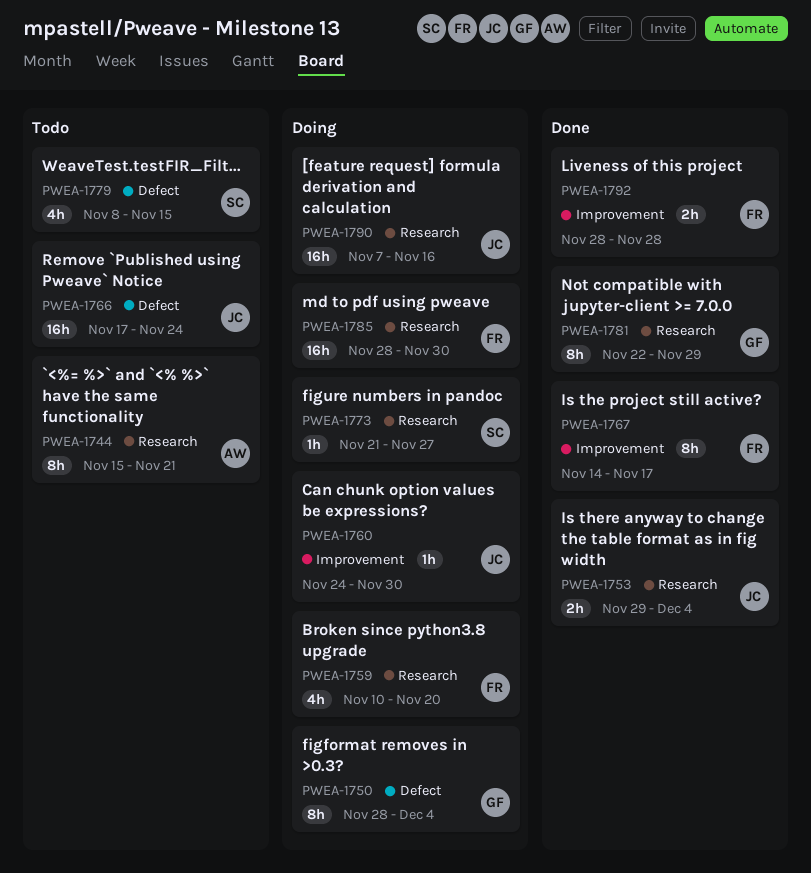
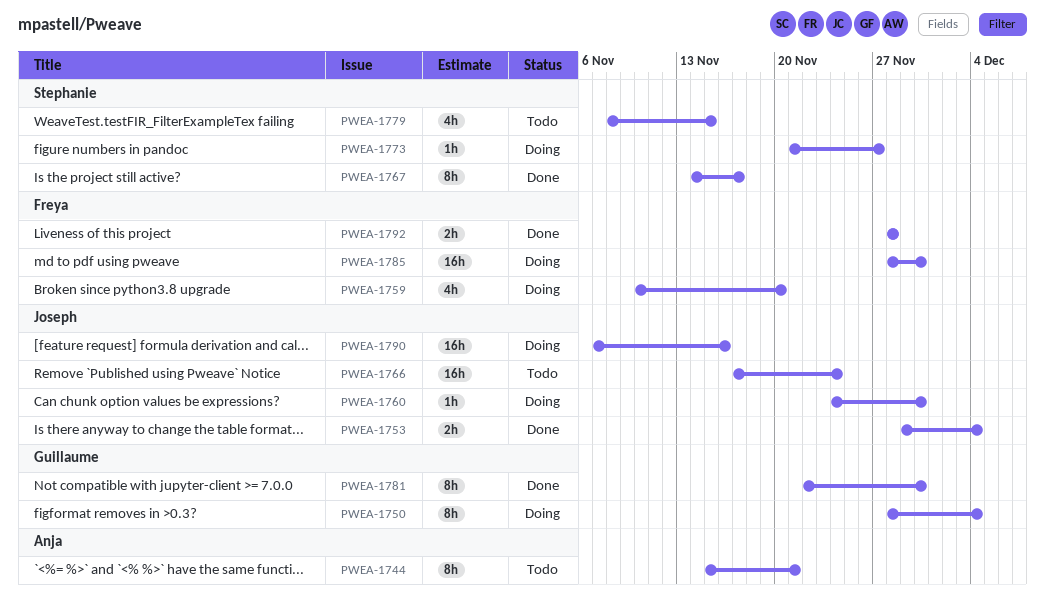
PWEA-1767, owner: Freya -> Stephanie
PWEA-1781, due: Nov 29 -> Nov 30

